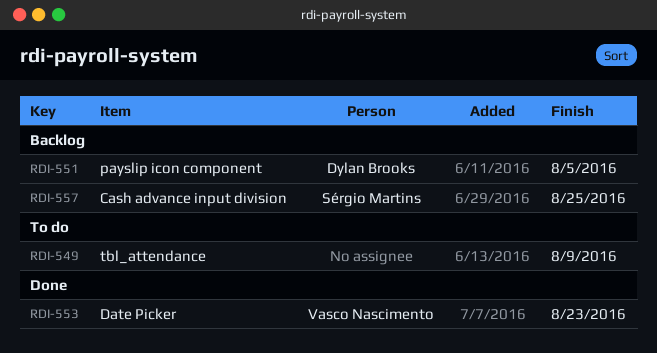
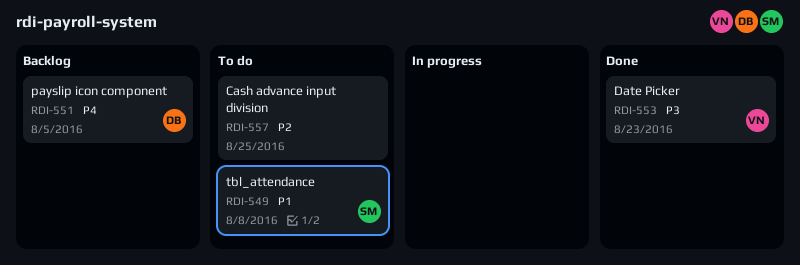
RDI-549, owner: none -> Sérgio Martins
RDI-549, due: Aug 9 -> Aug 8
RDI-557, status: Backlog -> To do
RDI-557, owner: Sérgio Martins -> none

